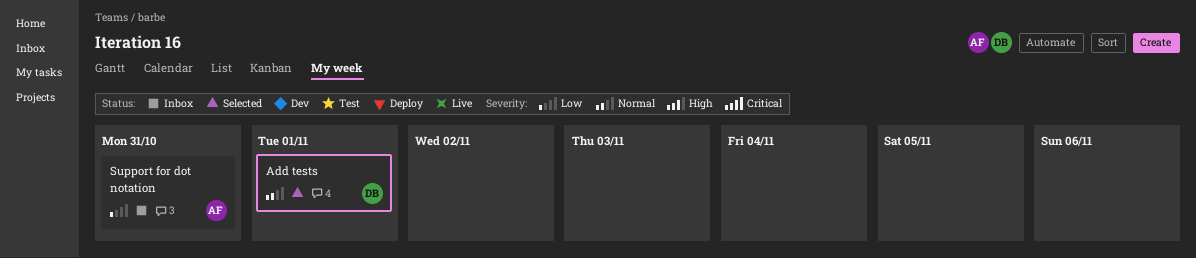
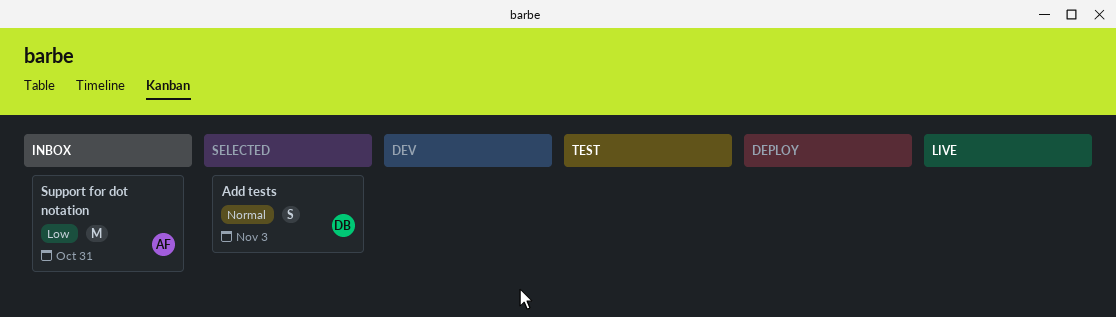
Add tests, due: Nov 1 -> Nov 3

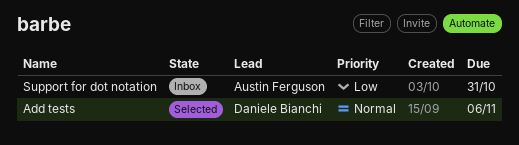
Add tests, due: Nov 3 -> Nov 6

